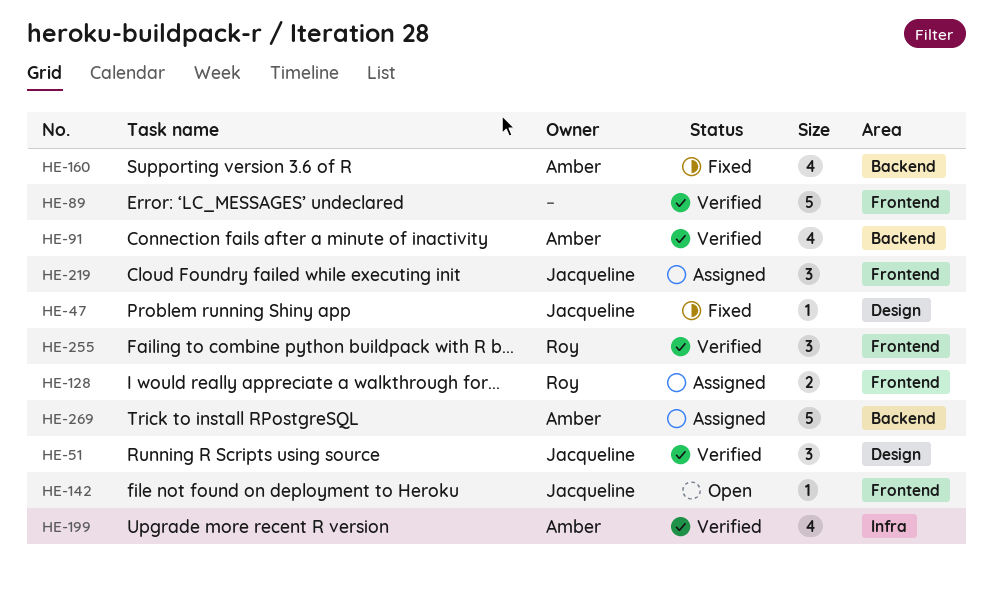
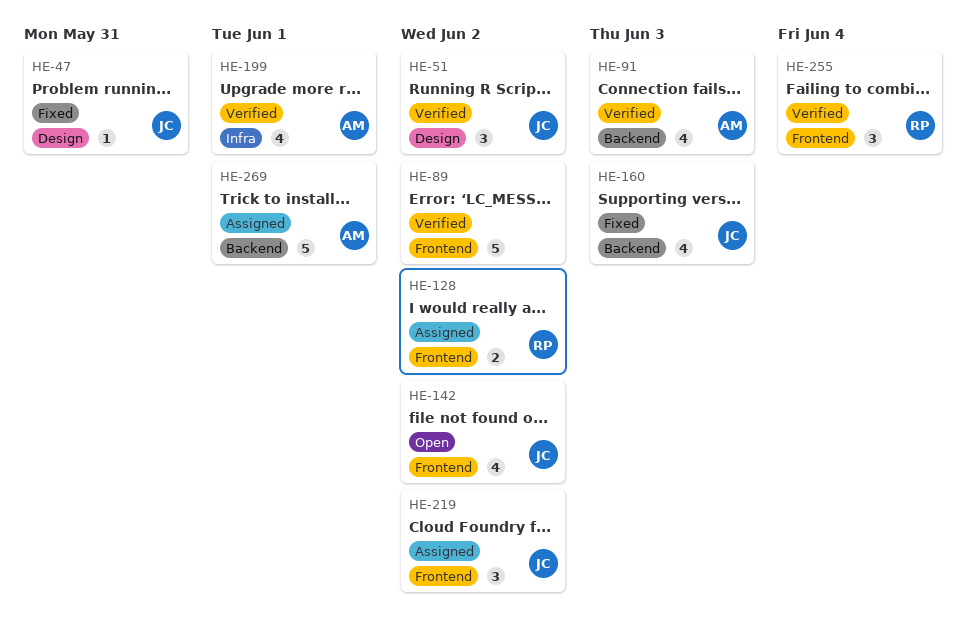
HE-142, estimate: 1 -> 4
HE-160, owner: Amber -> Jacqueline

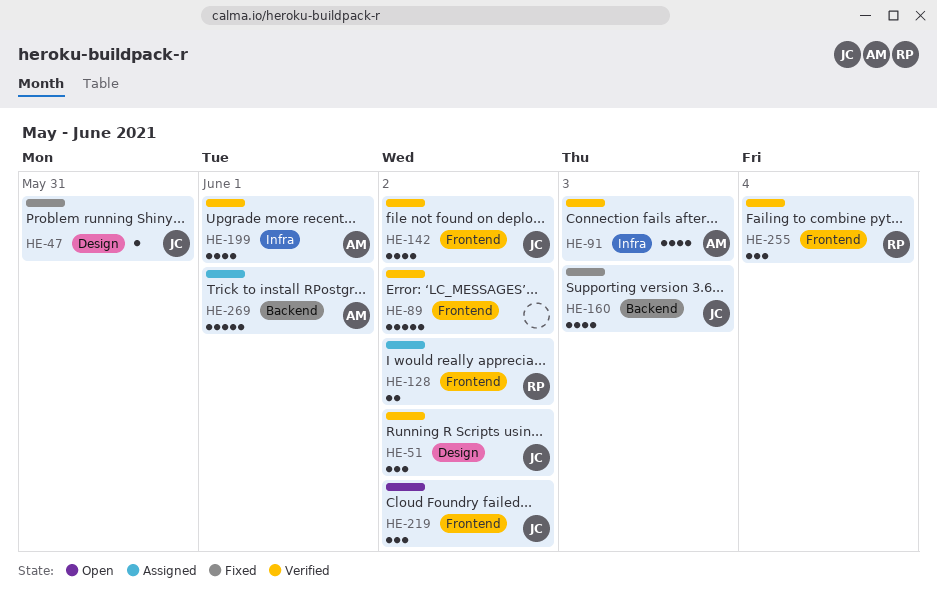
HE-91, label: Backend -> Infra
HE-142, status: Open -> Verified
HE-219, status: Assigned -> Open

